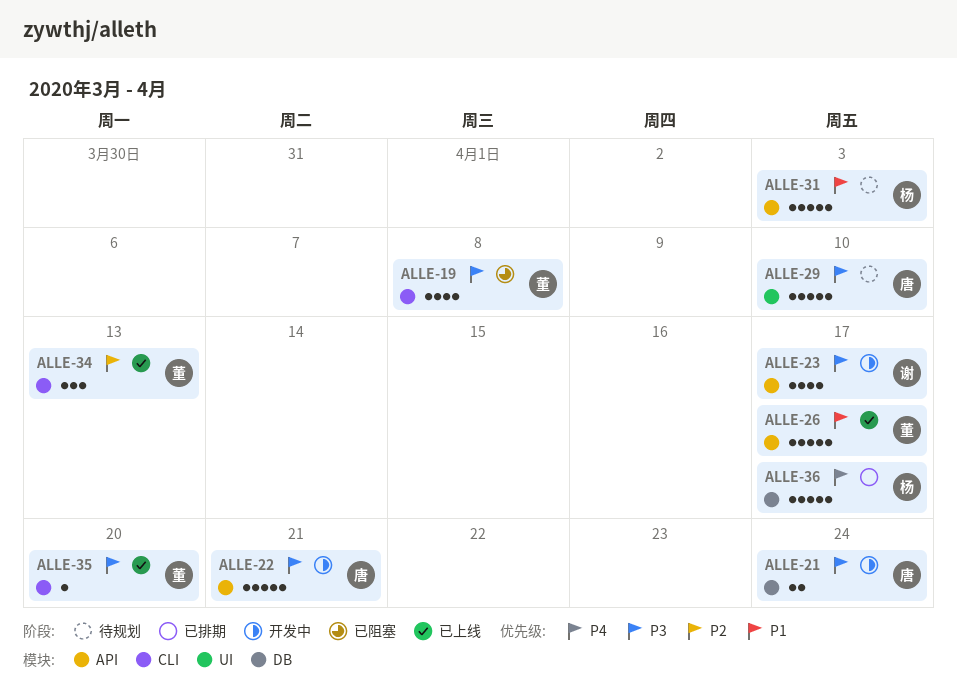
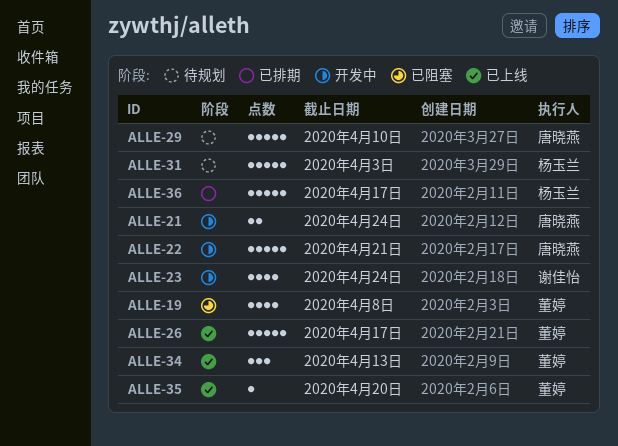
ALLE-23, due: Apr 17 -> Apr 24

